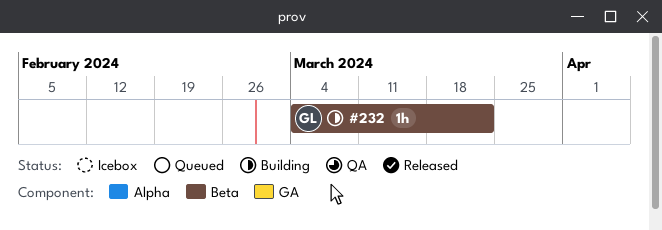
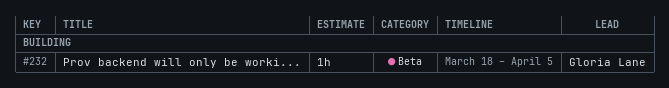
#232, start: Mar 4 -> Mar 18
#232, due: Mar 22 -> Apr 5

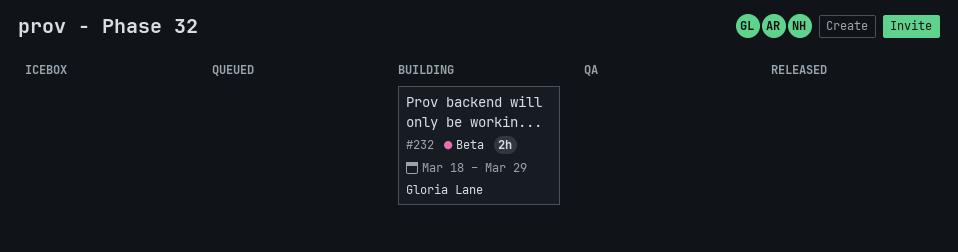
#232, estimate: 1h -> 2h
#232, due: Apr 5 -> Mar 29

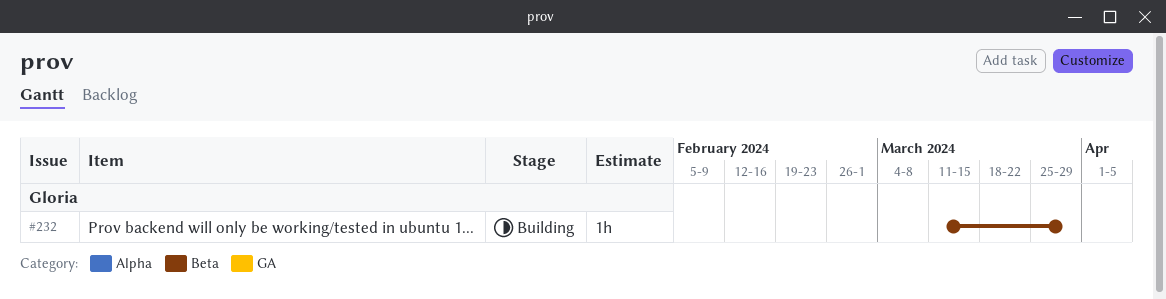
#232, estimate: 2h -> 1h
#232, start: Mar 18 -> Mar 11

